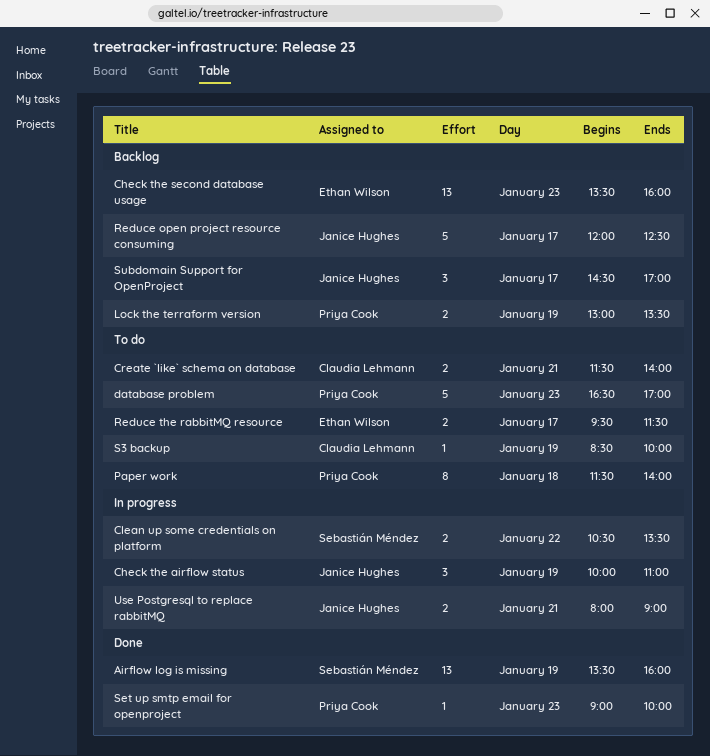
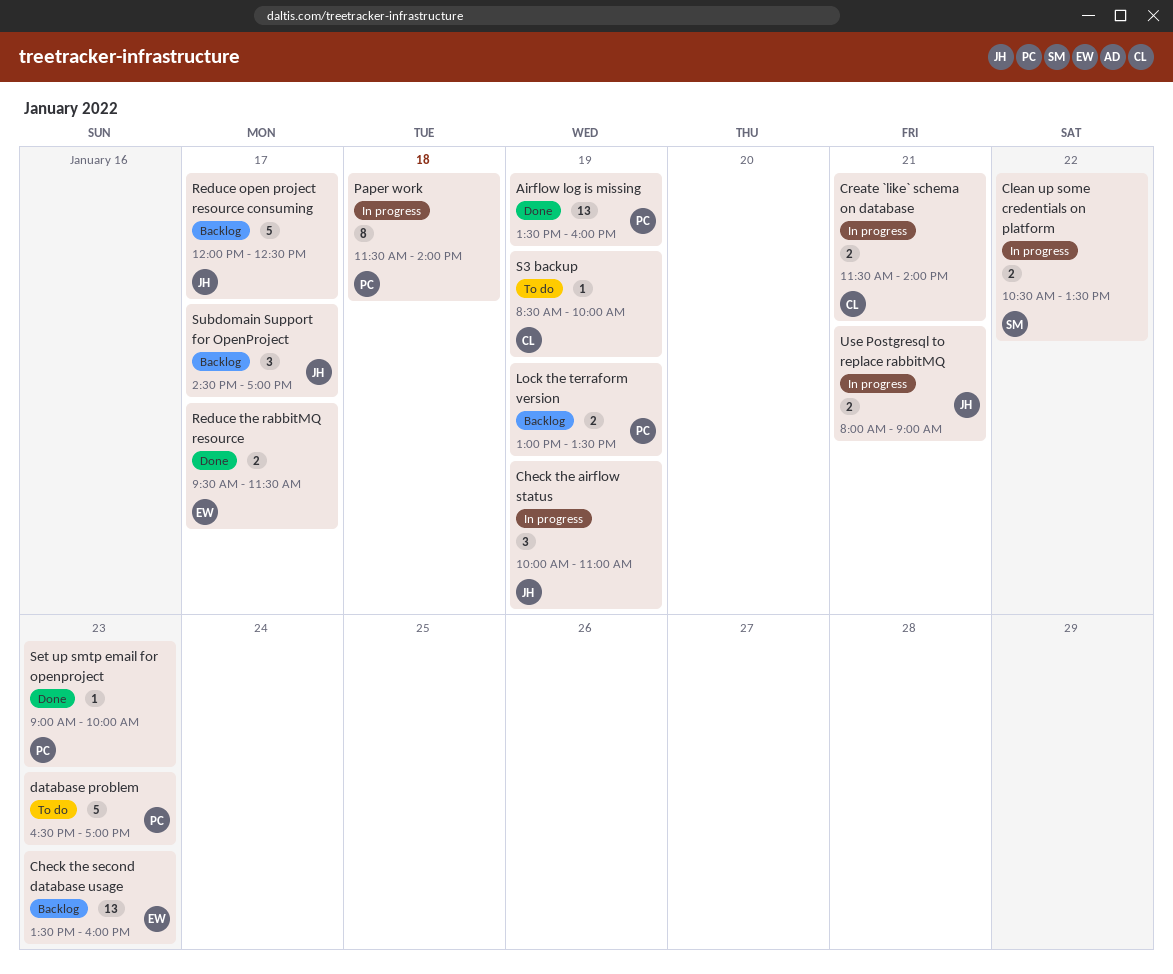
Airflow log is missing, owner: Sebastián Méndez -> Priya Cook
Create `like` schema on database, status: To do -> In progress
Paper work, status: To do -> In progress
Reduce the rabbitMQ resource, status: To do -> Done

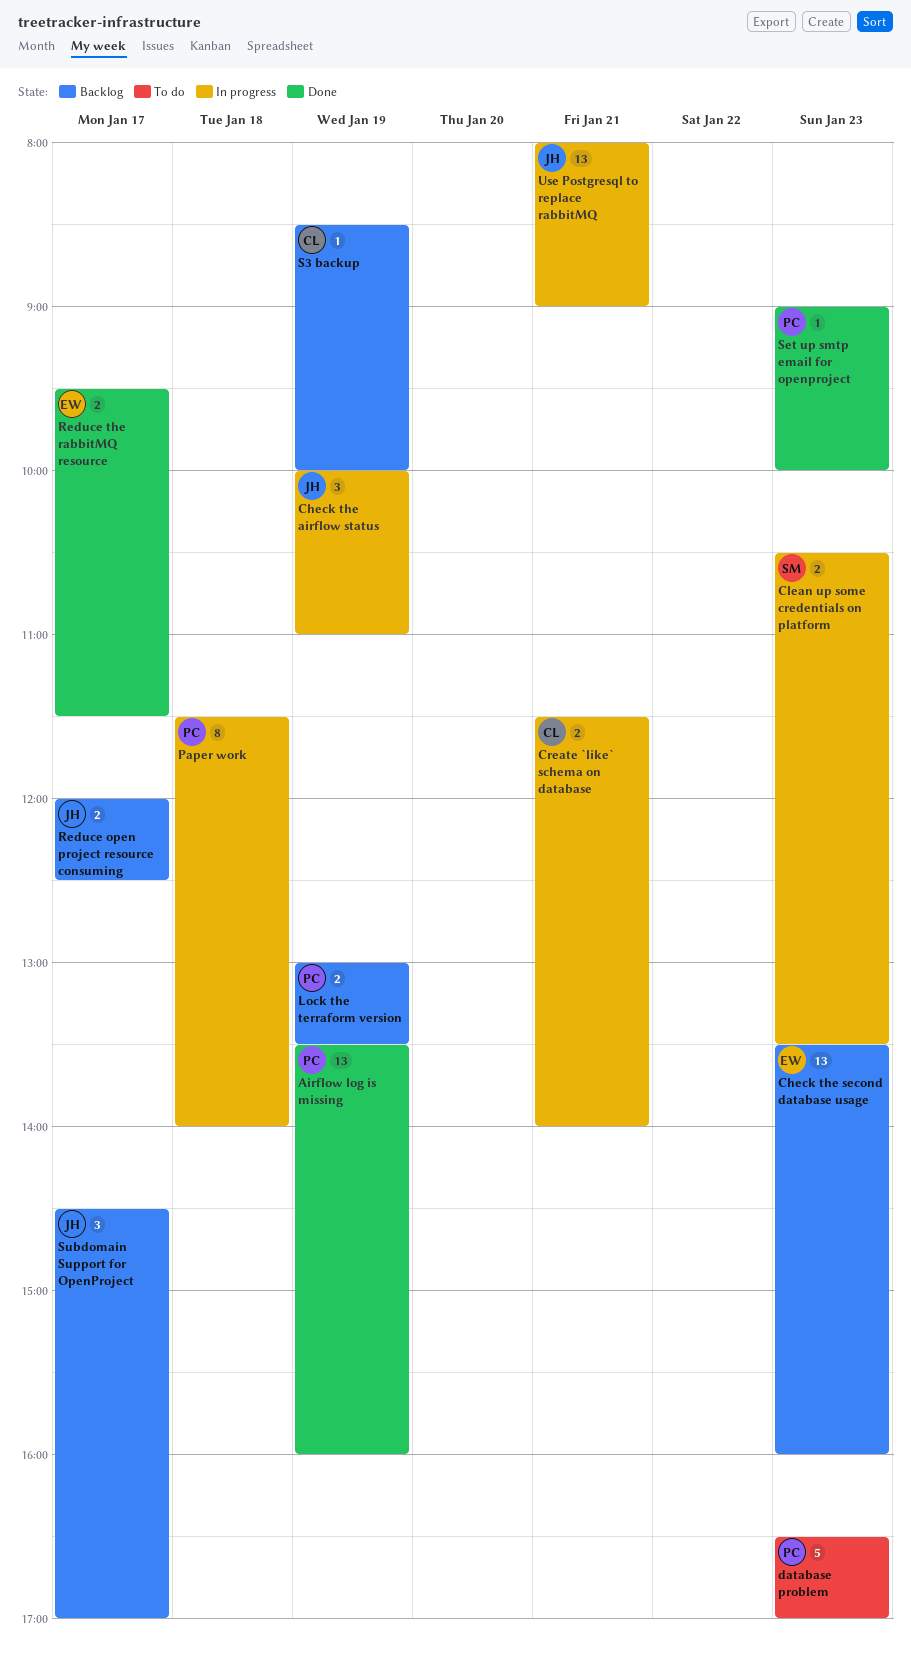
Clean up some credentials on platform, day: Jan 22 -> Jan 23
Reduce open project resource consuming, estimate: 5 -> 2
S3 backup, status: To do -> Backlog
Use Postgresql to replace rabbitMQ, estimate: 2 -> 13

